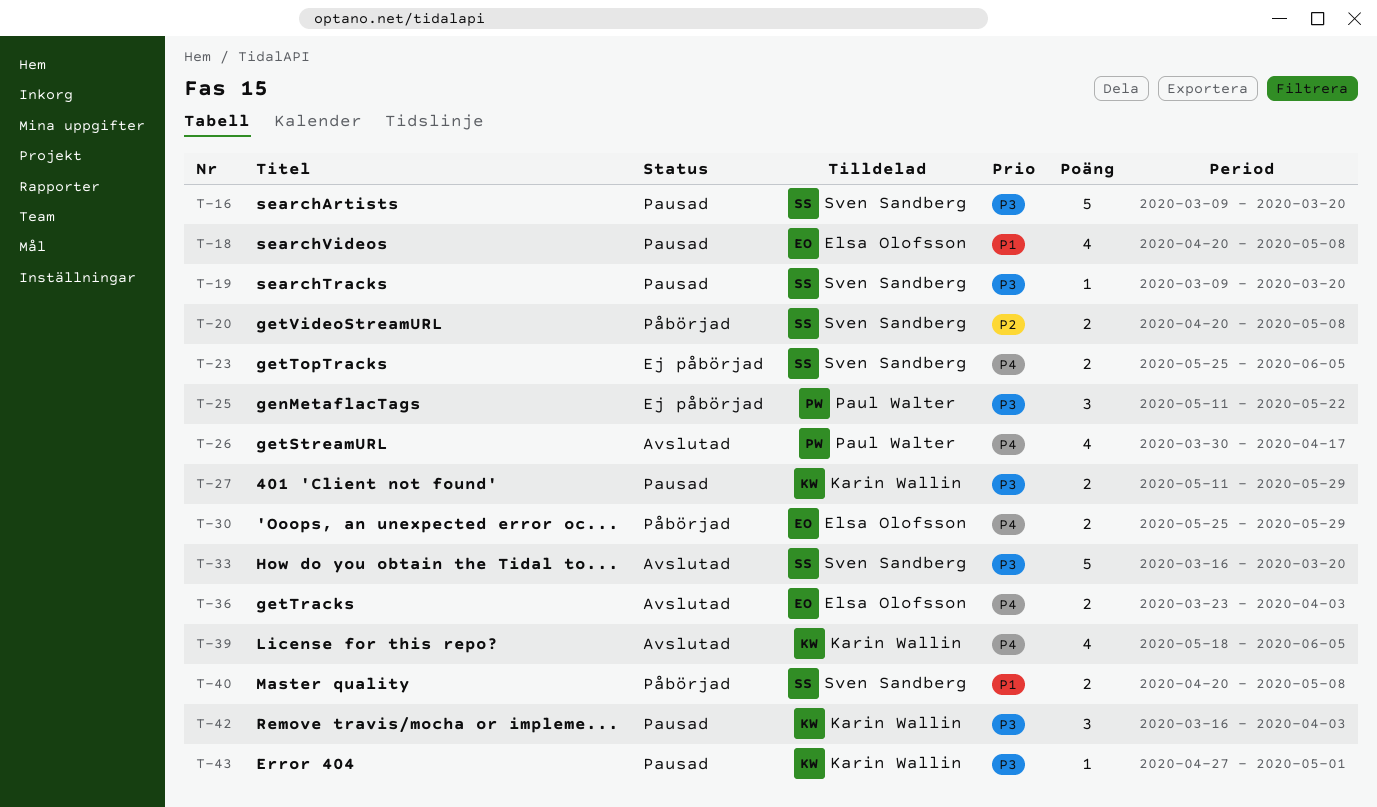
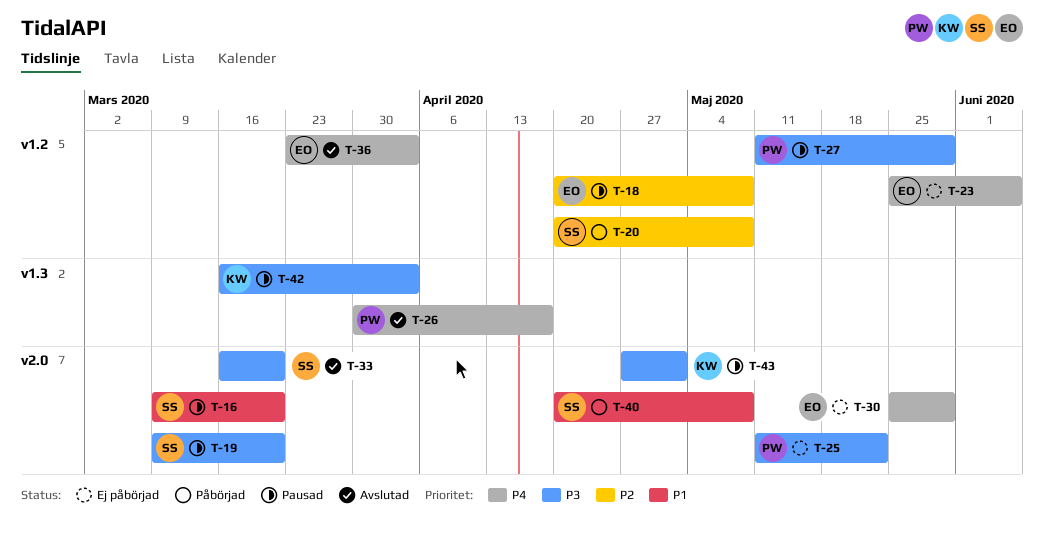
T-16, priority: P3 -> P1
T-18, priority: P1 -> P2
T-23, owner: Sven Sandberg -> Elsa Olofsson
T-27, owner: Karin Wallin -> Paul Walter
T-30, status: Påbörjad -> Ej påbörjad
T-39: present -> none

